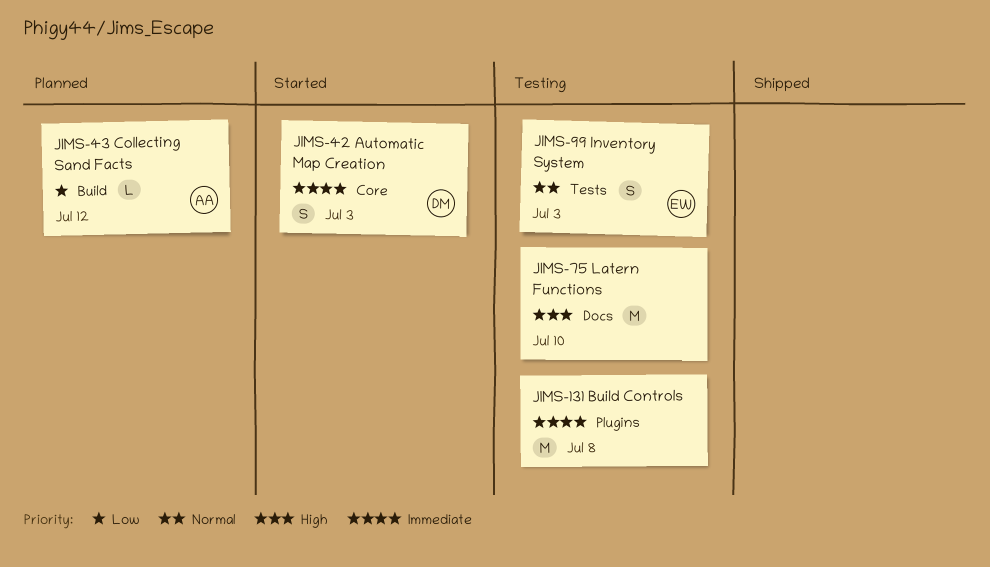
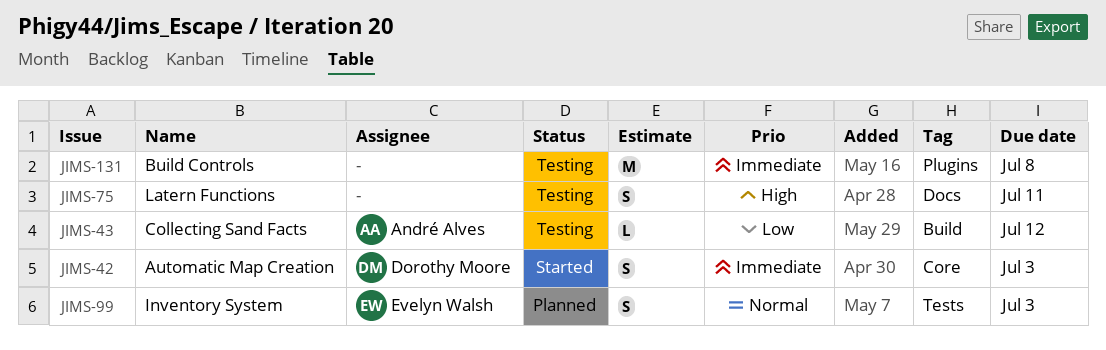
JIMS-43, status: Planned -> Testing
JIMS-75, estimate: M -> S
JIMS-75, due: Jul 10 -> Jul 11
JIMS-99, status: Testing -> Planned

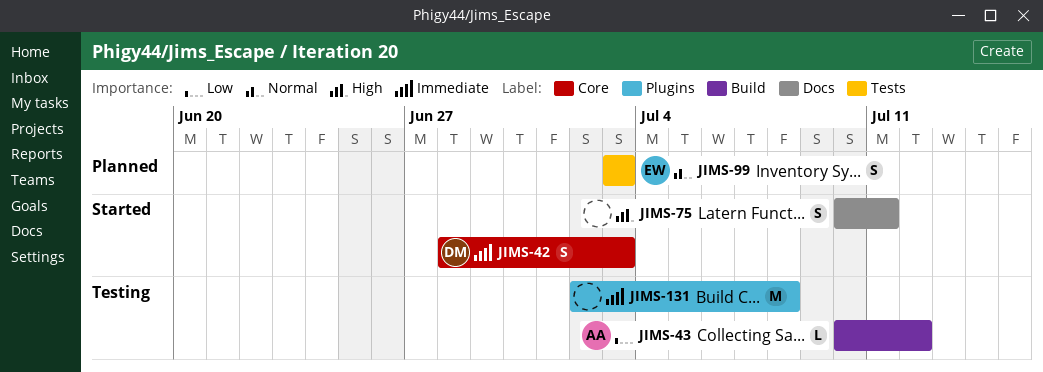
JIMS-75, status: Testing -> Started

